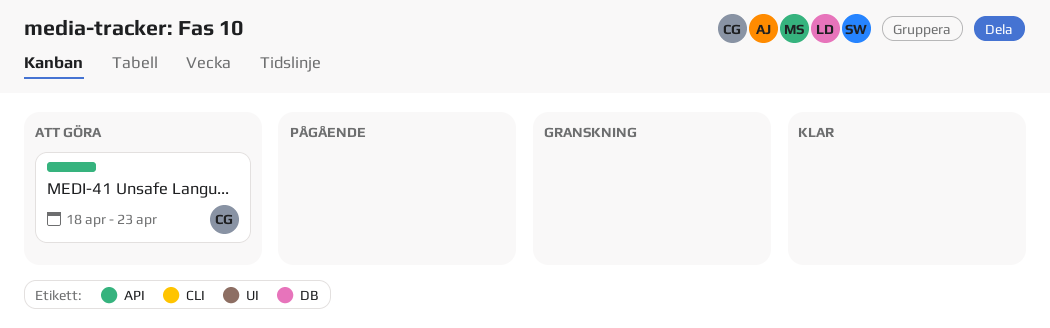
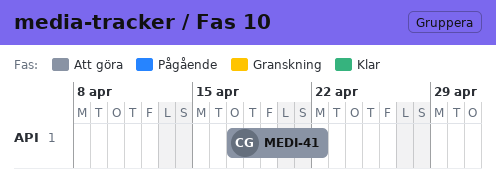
MEDI-41, start: Apr 18 -> Apr 17
MEDI-41, due: Apr 23 -> Apr 22

